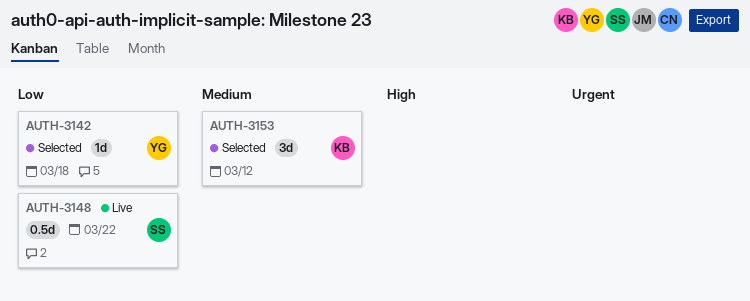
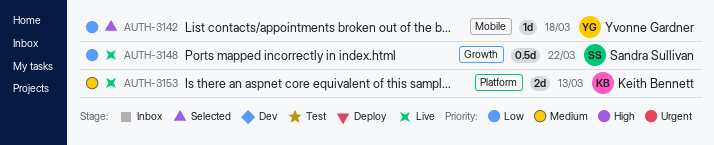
AUTH-3153, status: Selected -> Live
AUTH-3153, estimate: 3d -> 2d
AUTH-3153, due: Mar 12 -> Mar 13

